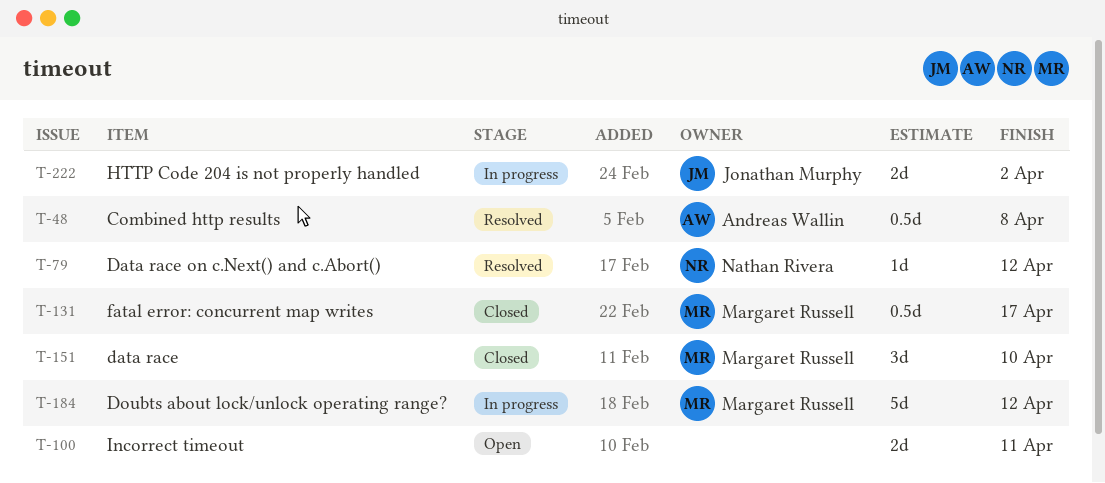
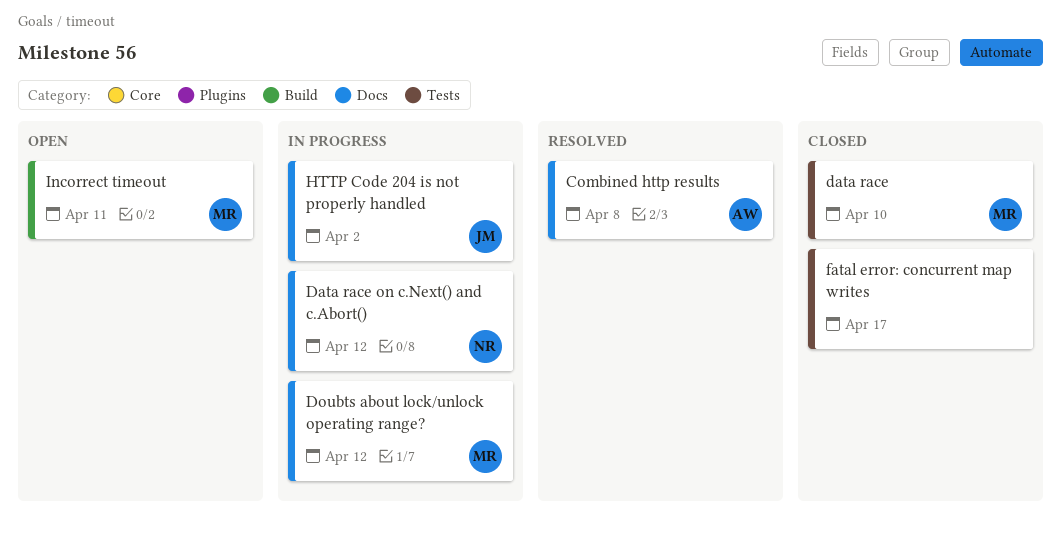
Data race on c.Next() and c.Abort(), status: Resolved -> In progress
fatal error: concurrent map writes, owner: Margaret Russell -> none
Incorrect timeout, owner: none -> Margaret Russell

